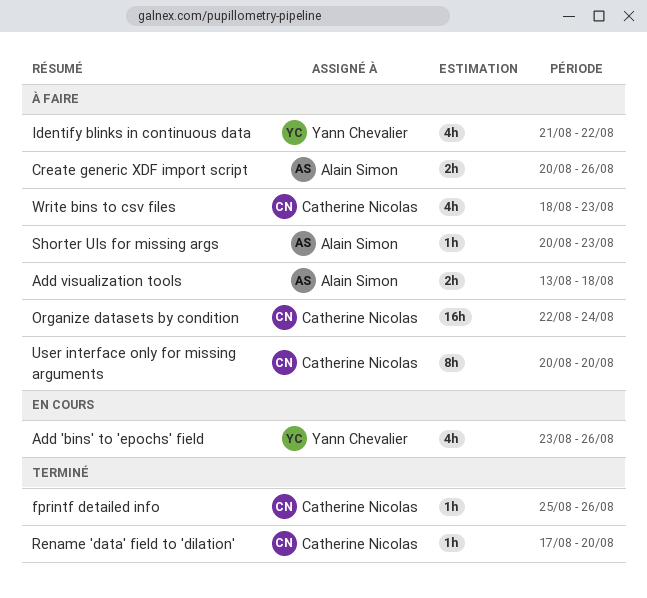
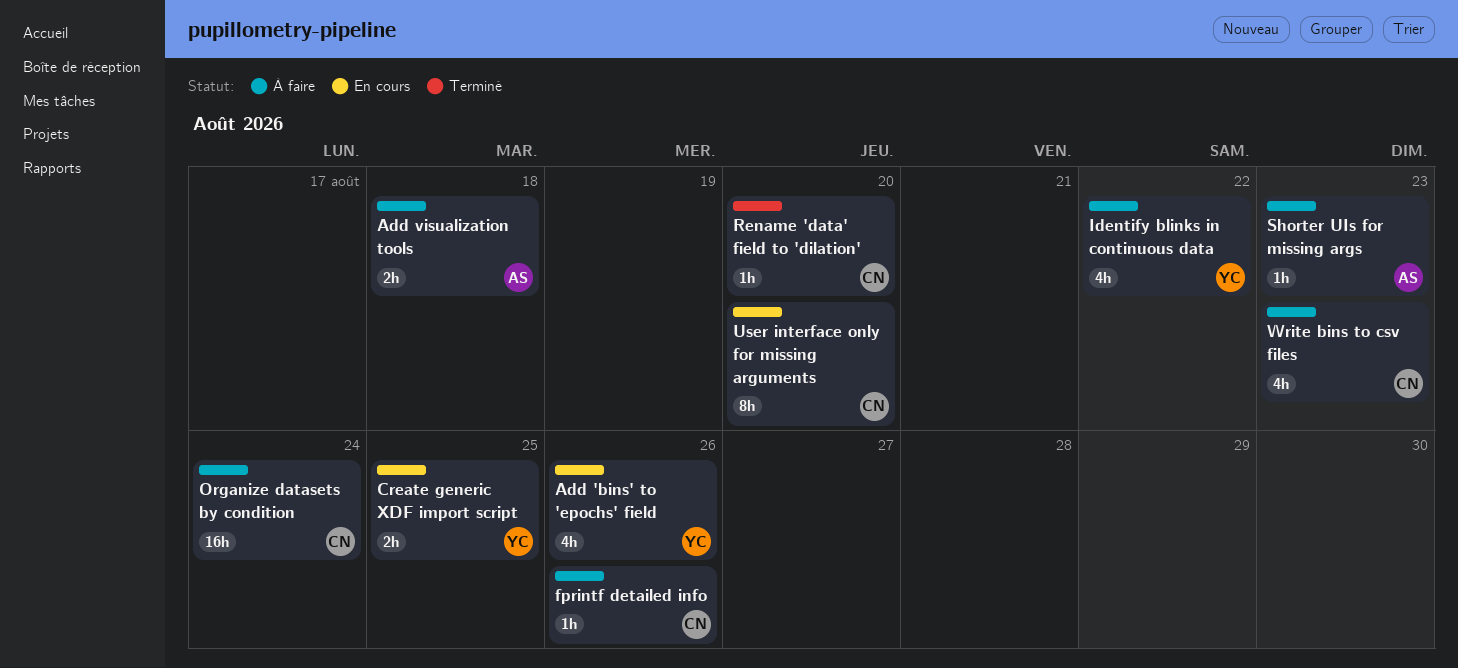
Create generic XDF import script, status: À faire -> En cours
Create generic XDF import script, owner: Alain Simon -> Yann Chevalier
Create generic XDF import script, due: Aug 26 -> Aug 25
fprintf detailed info, status: Terminé -> À faire
User interface only for missing arguments, status: À faire -> En cours

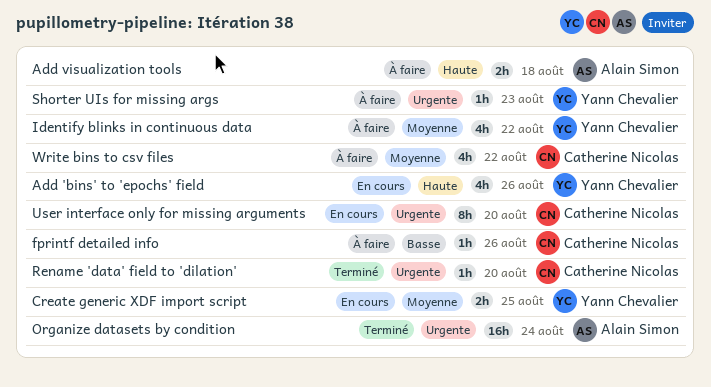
Organize datasets by condition, status: À faire -> Terminé
Organize datasets by condition, owner: Catherine Nicolas -> Alain Simon
Shorter UIs for missing args, owner: Alain Simon -> Yann Chevalier
Write bins to csv files, due: Aug 23 -> Aug 22

